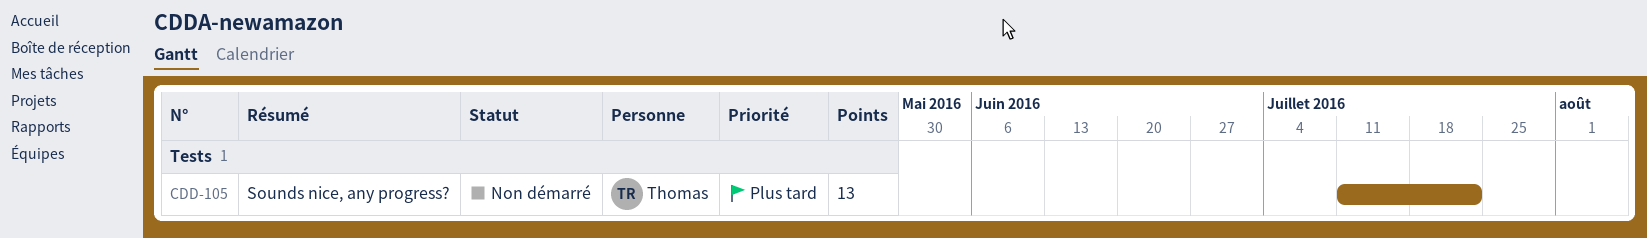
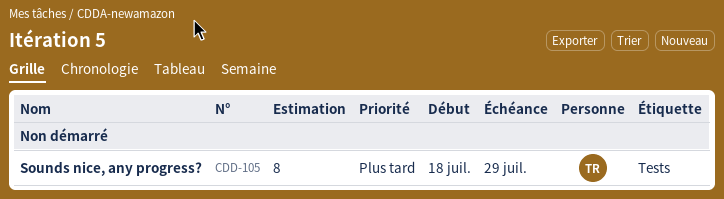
CDD-105, estimate: 13 -> 8
CDD-105, start: Jul 11 -> Jul 18
CDD-105, due: Jul 22 -> Jul 29

